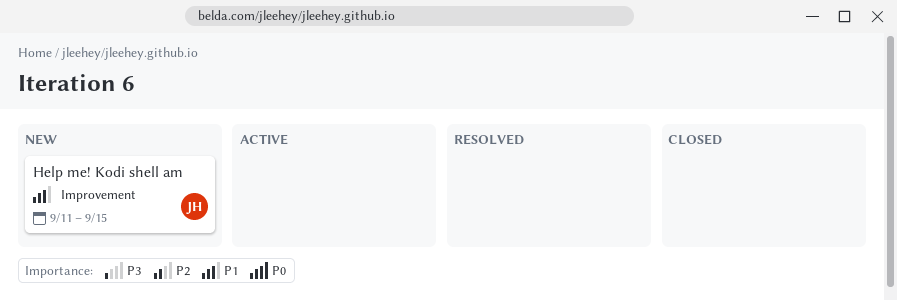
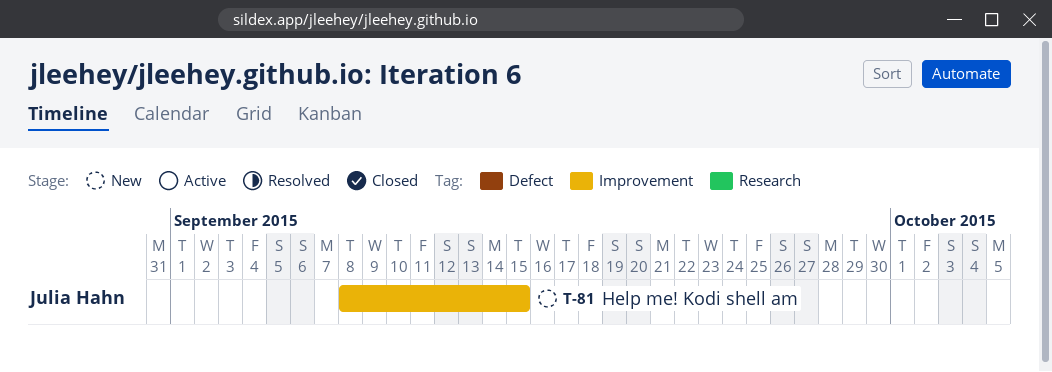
Help me! Kodi shell am, start: Sep 11 -> Sep 8

